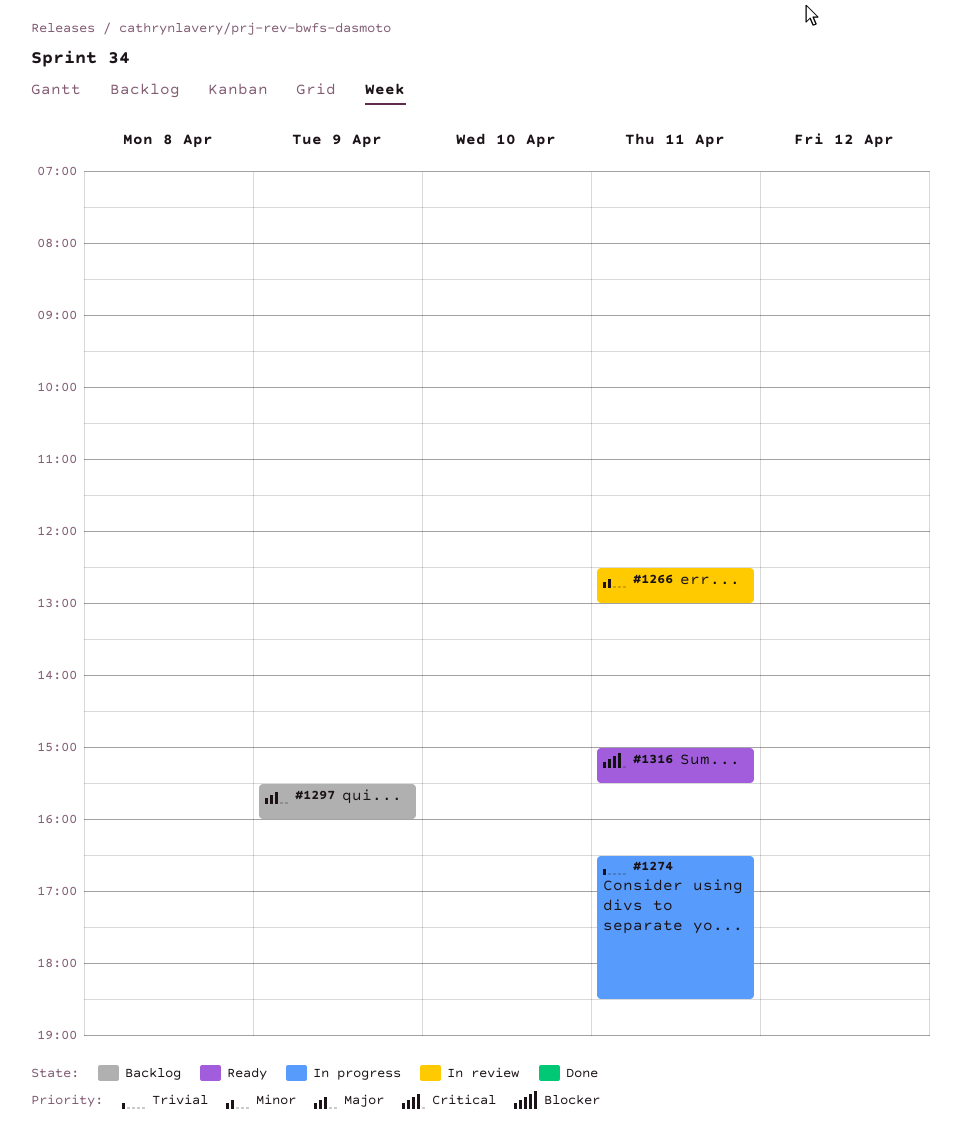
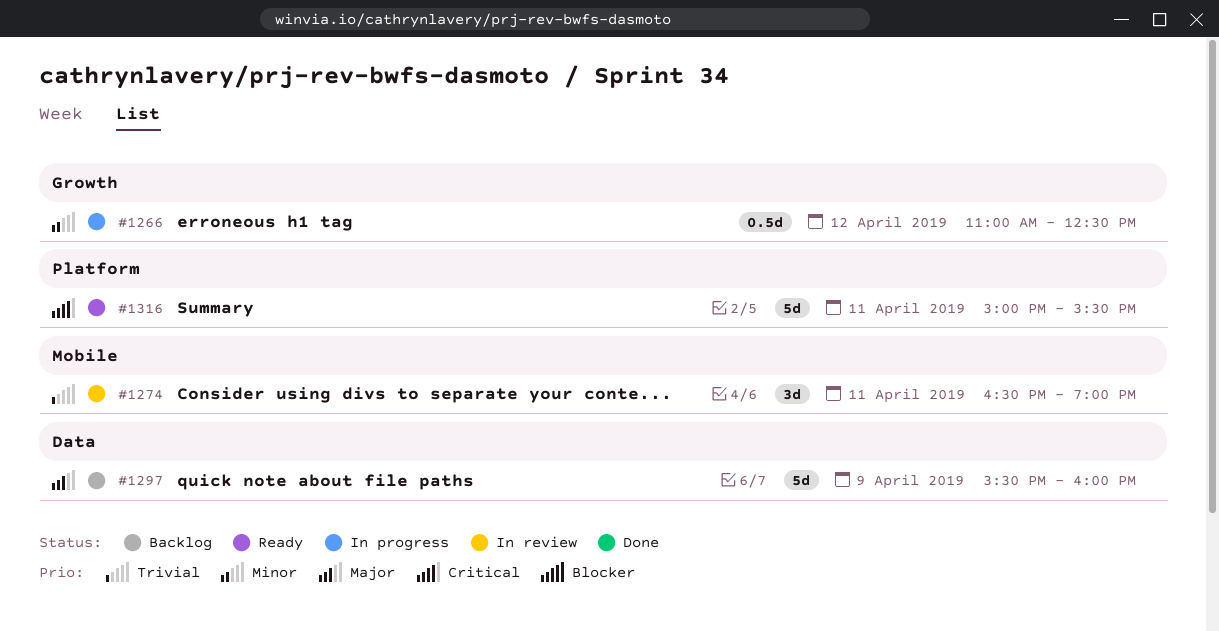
#1266, status: In review -> In progress
#1266, day: Apr 11 -> Apr 12
#1266, begins: 12:30 -> 11:00
#1266, ends: 13:00 -> 12:30
#1274, status: In progress -> In review
#1274, ends: 18:30 -> 19:00

